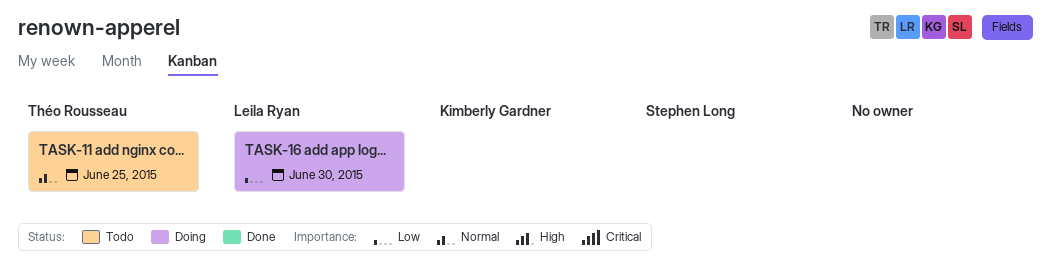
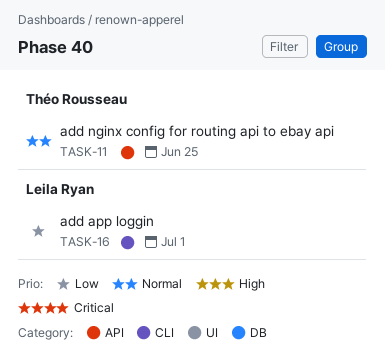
TASK-16, due: Jun 30 -> Jul 1

